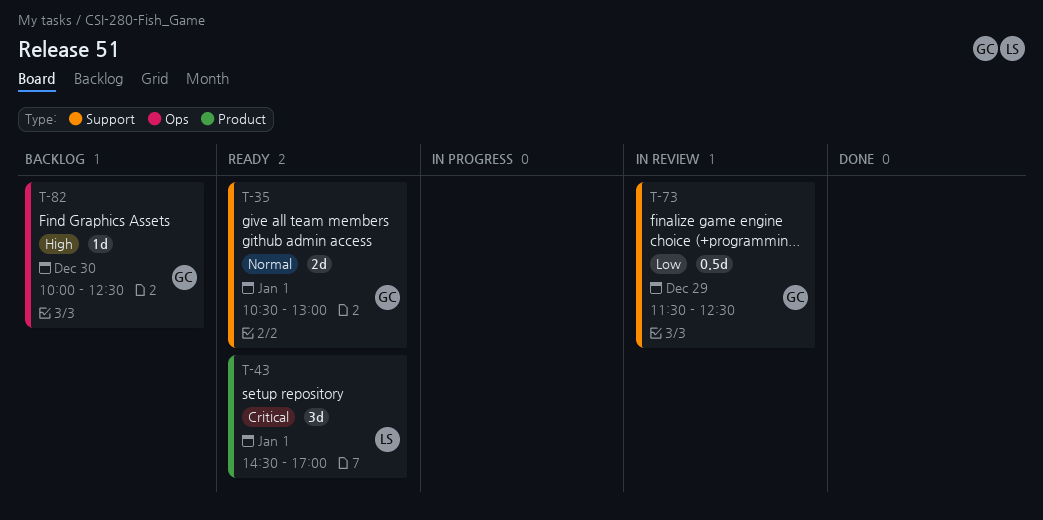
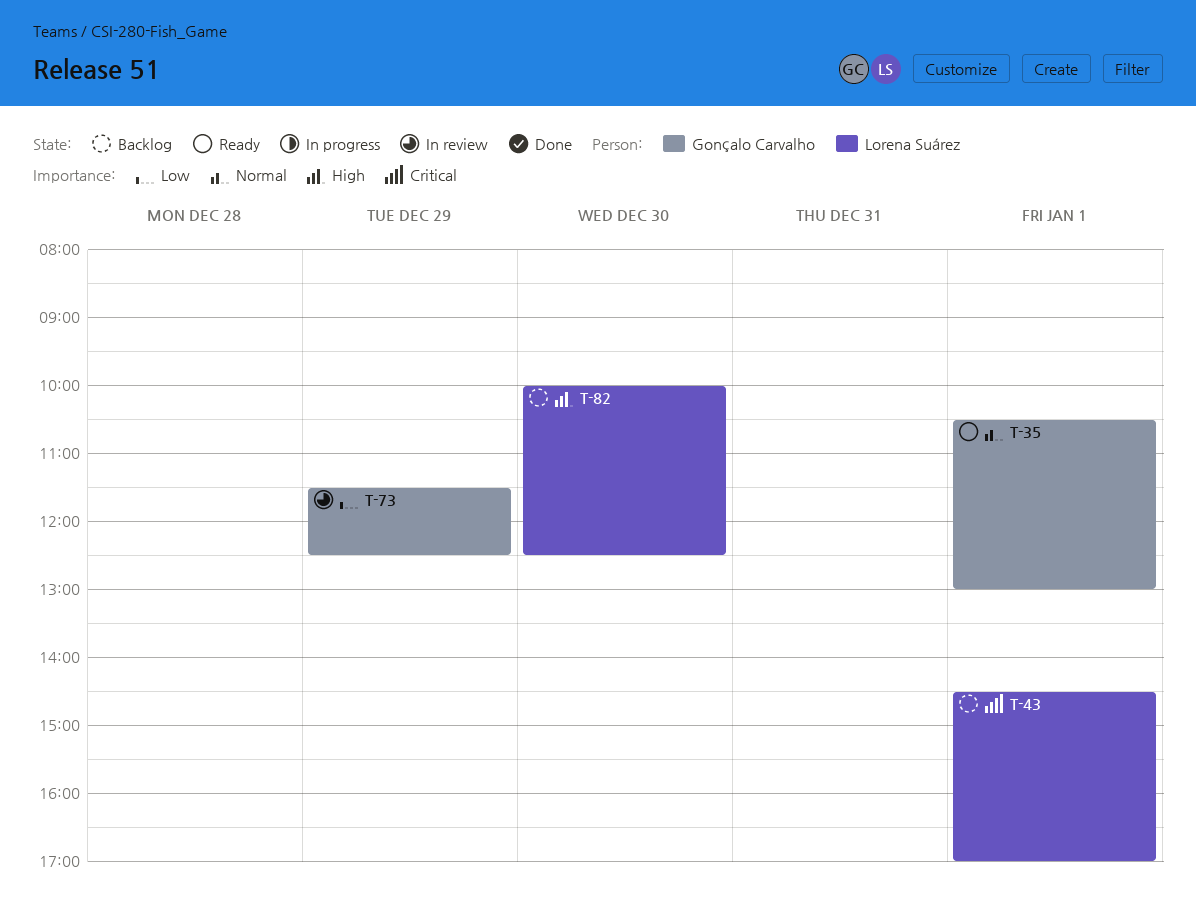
T-43, status: Ready -> Backlog
T-82, owner: Gonçalo Carvalho -> Lorena Suárez

